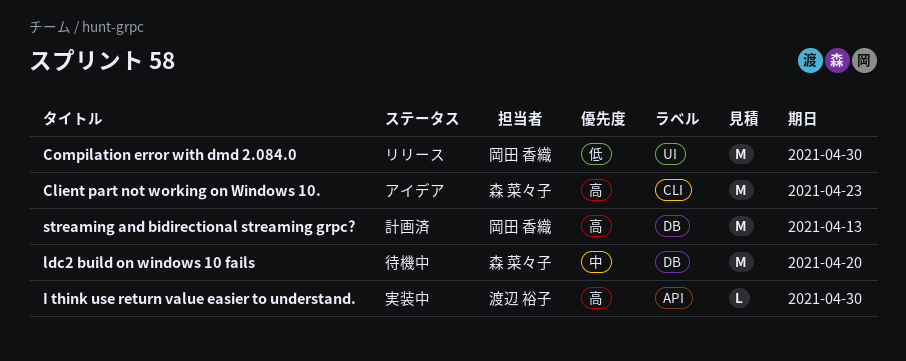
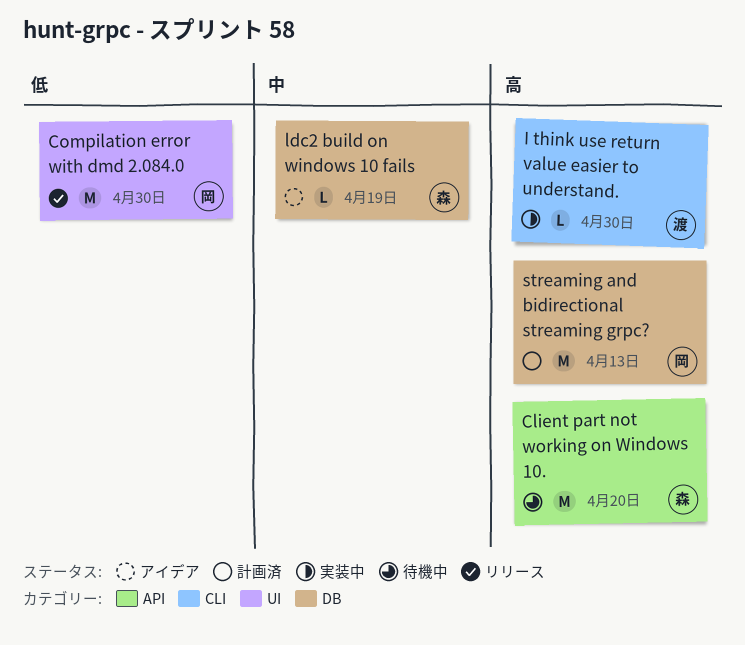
Client part not working on Windows 10., status: アイデア -> 待機中
Client part not working on Windows 10., label: CLI -> API
Client part not working on Windows 10., due: Apr 23 -> Apr 20
I think use return value easier to understand., label: API -> CLI
ldc2 build on windows 10 fails, status: 待機中 -> アイデア
ldc2 build on windows 10 fails, estimate: M -> L
ldc2 build on windows 10 fails, due: Apr 20 -> Apr 19

